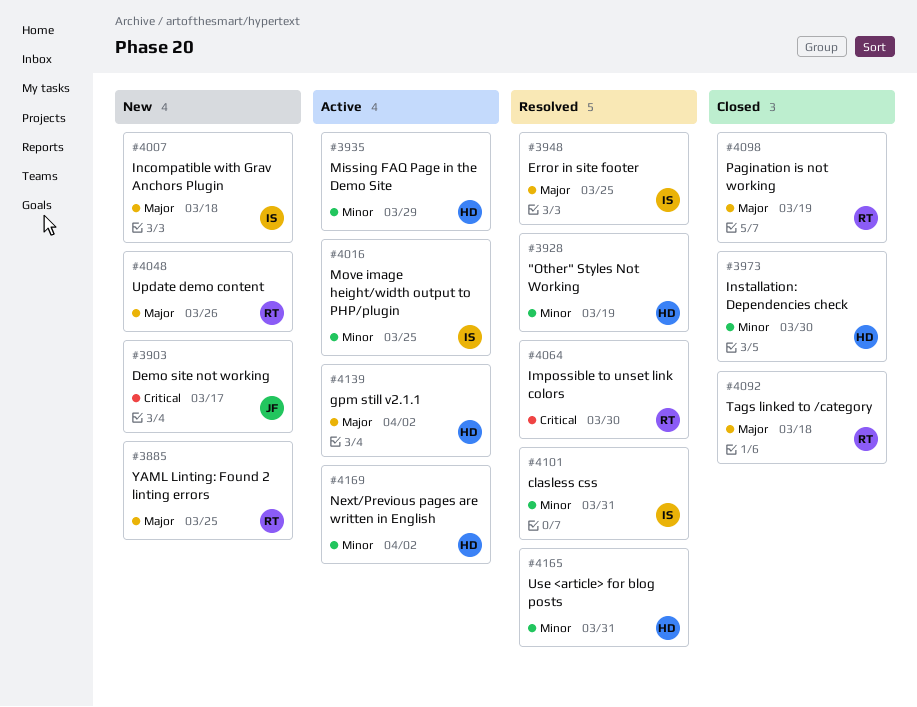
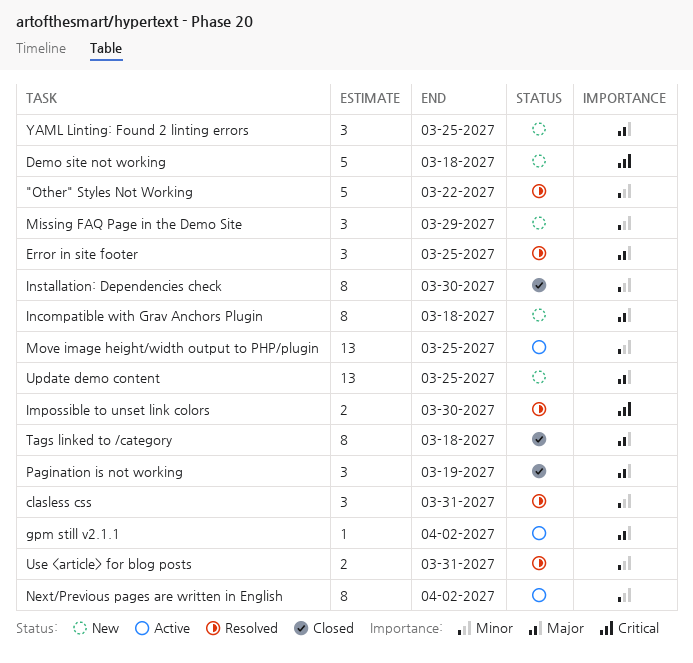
"Other" Styles Not Working, due: Mar 19 -> Mar 22
Demo site not working, due: Mar 17 -> Mar 18
Missing FAQ Page in the Demo Site, status: Active -> New
Update demo content, due: Mar 26 -> Mar 25

